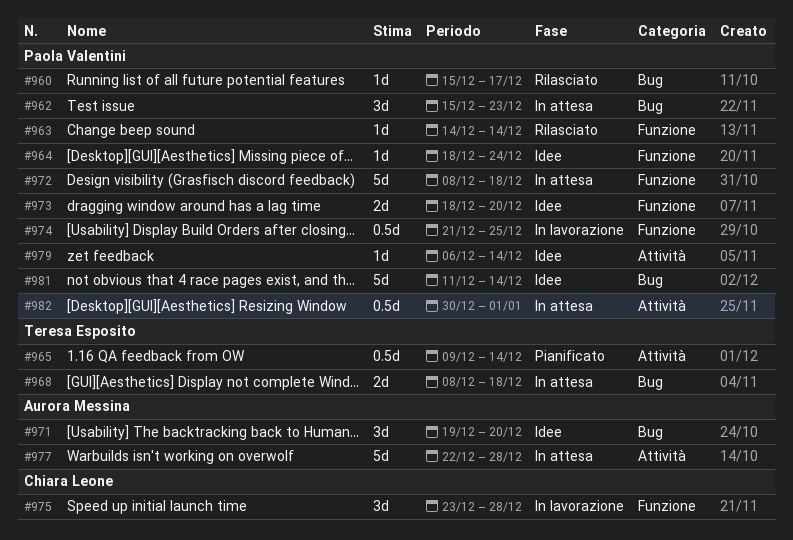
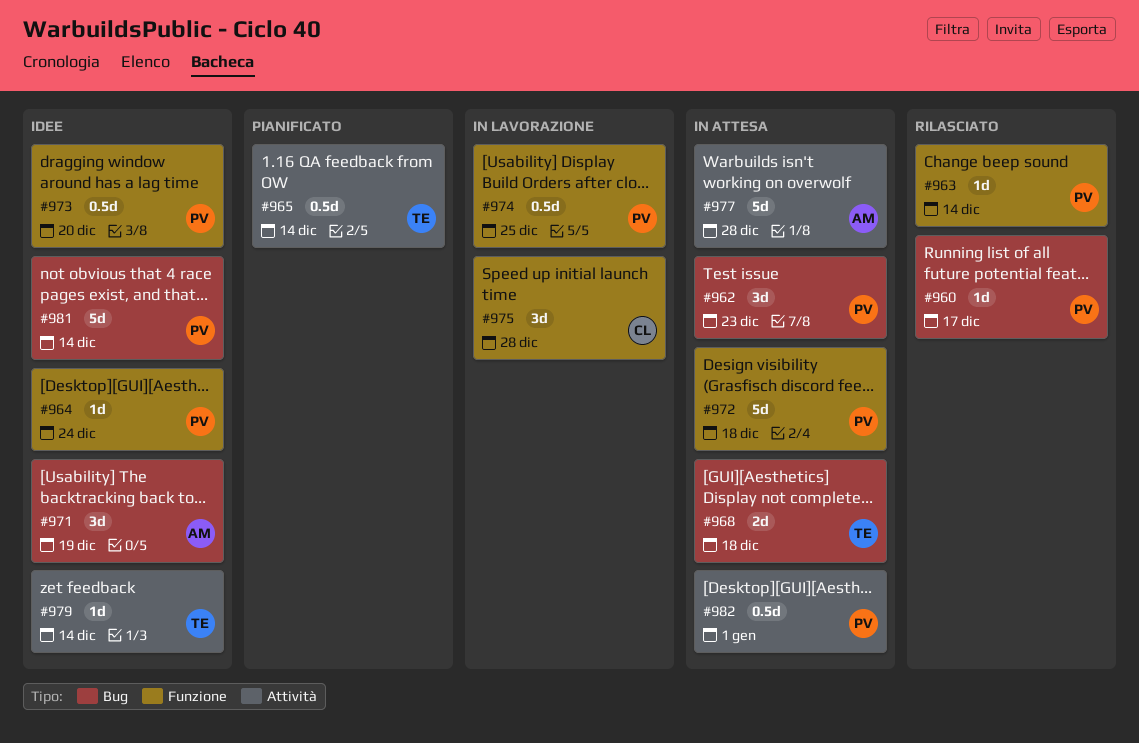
#971, due: Dec 20 -> Dec 19
#973, estimate: 2d -> 0.5d
#979, owner: Paola Valentini -> Teresa Esposito

